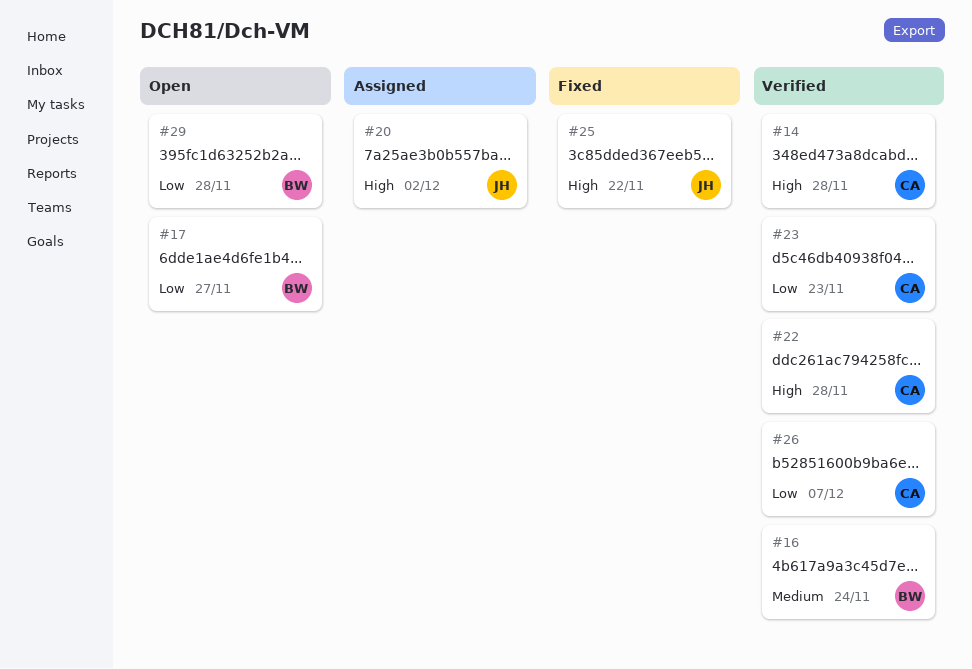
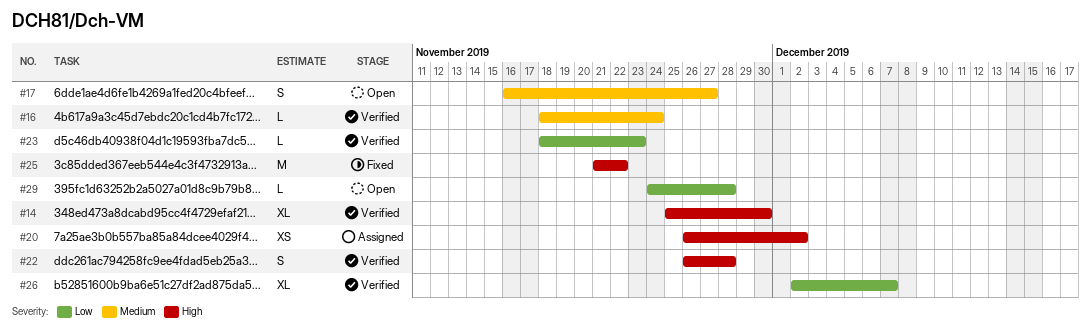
#14, due: Nov 28 -> Nov 30
#17, priority: Low -> Medium

